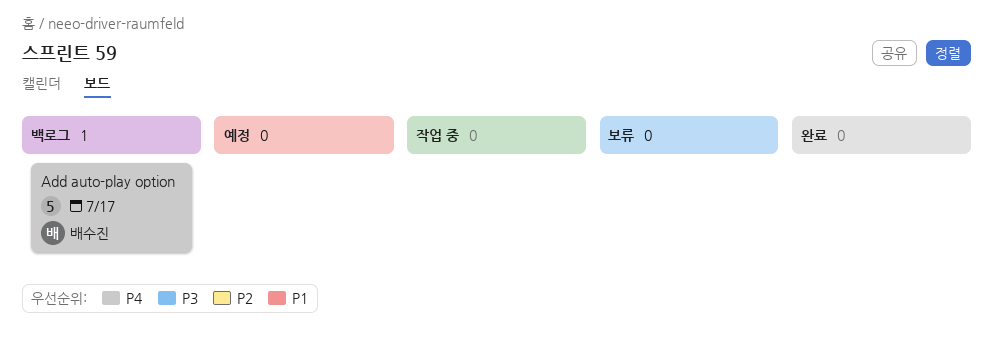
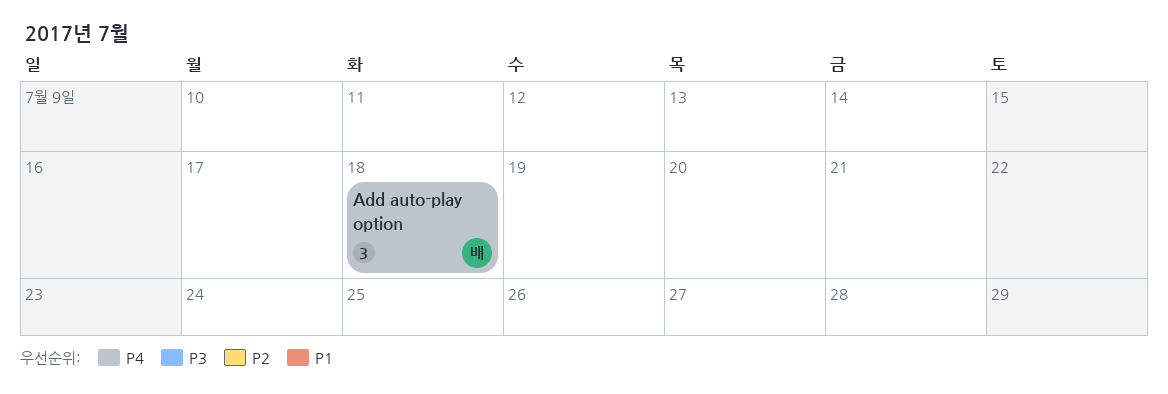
Add auto-play option, estimate: 5 -> 3
Add auto-play option, due: Jul 17 -> Jul 18

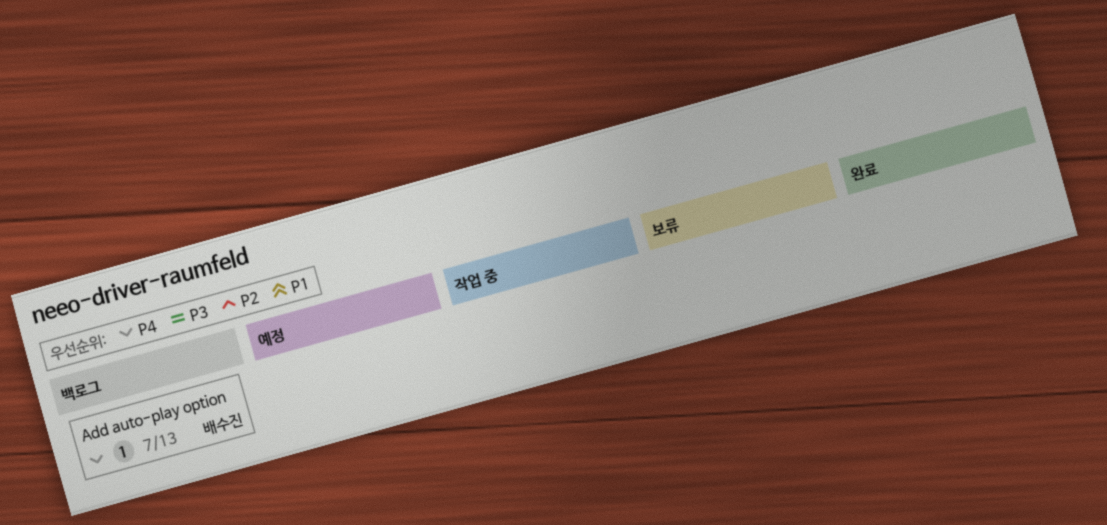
Add auto-play option, estimate: 3 -> 1
Add auto-play option, due: Jul 18 -> Jul 13

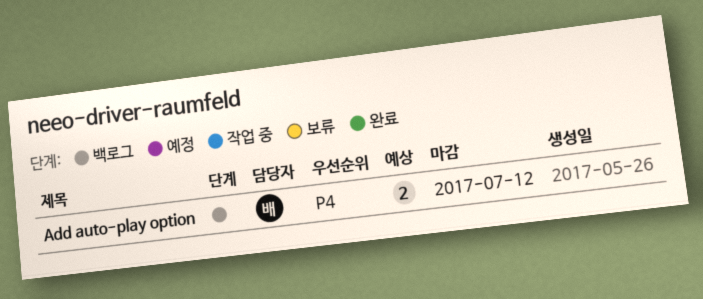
Add auto-play option, estimate: 1 -> 2
Add auto-play option, due: Jul 13 -> Jul 12

